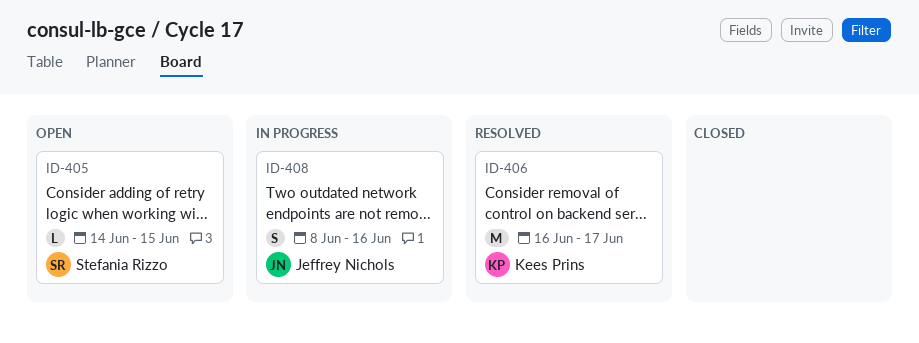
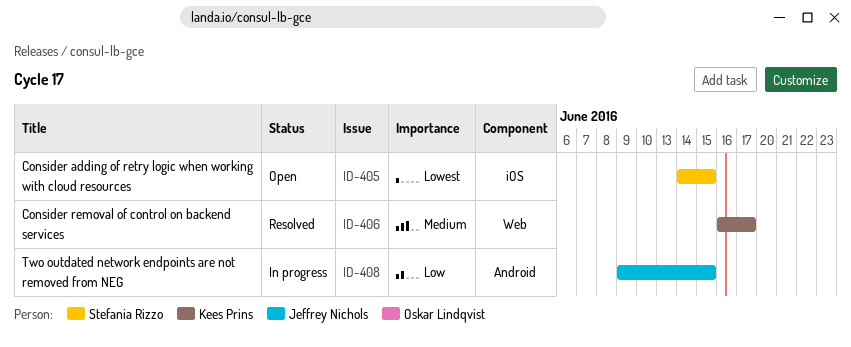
ID-408, start: Jun 8 -> Jun 9
ID-408, due: Jun 16 -> Jun 15

